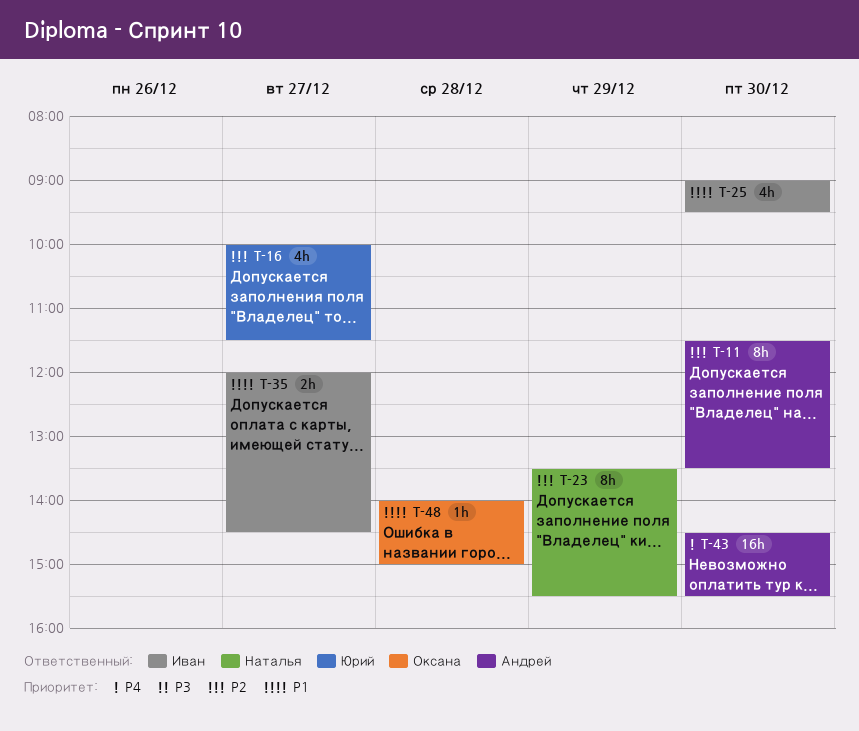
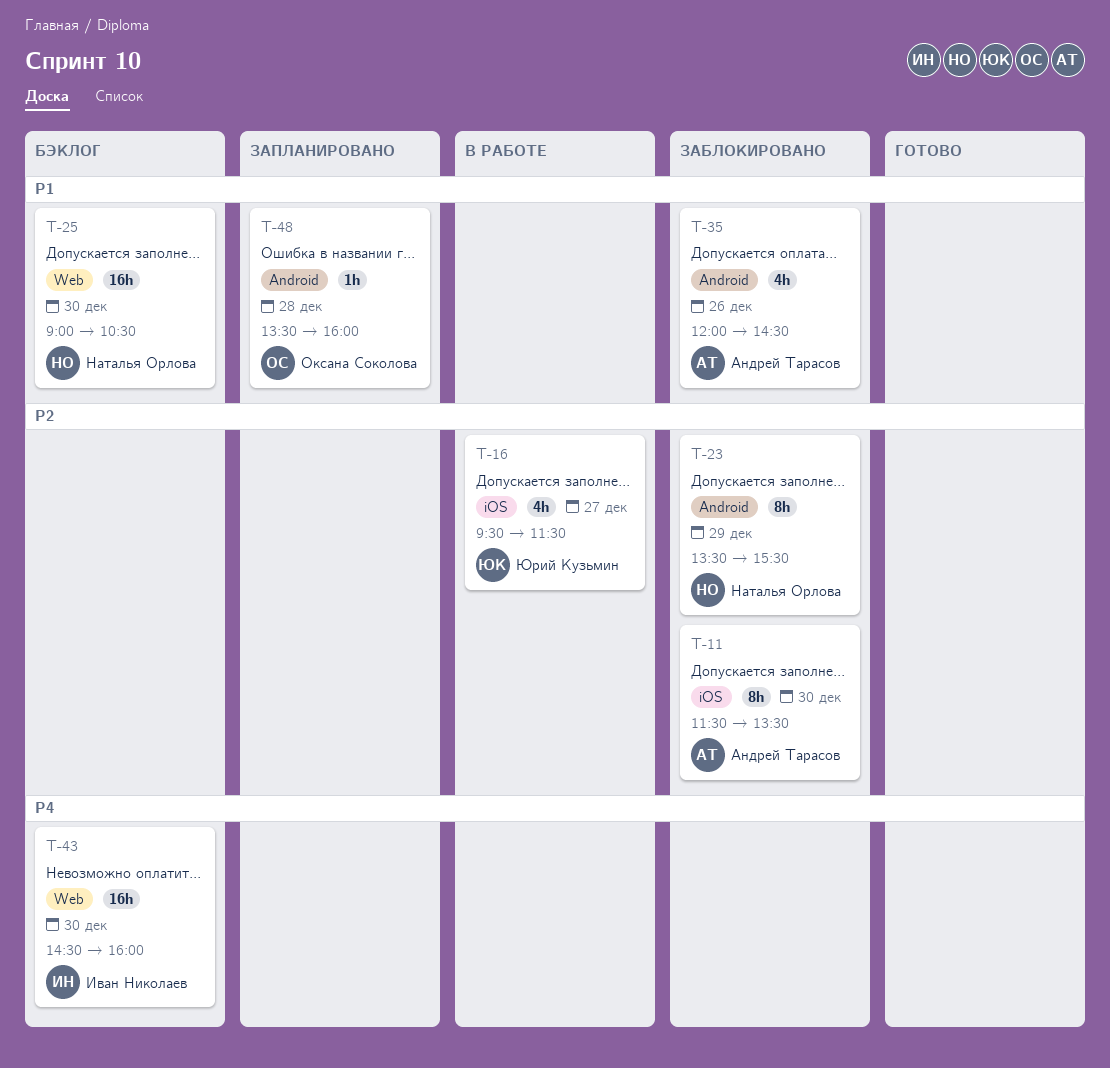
T-16, begins: 10:00 -> 09:30
T-25, owner: Иван Николаев -> Наталья Орлова
T-25, estimate: 4h -> 16h
T-25, ends: 09:30 -> 10:30
T-35, owner: Иван Николаев -> Андрей Тарасов
T-35, estimate: 2h -> 4h
T-35, day: Dec 27 -> Dec 26
T-43, owner: Андрей Тарасов -> Иван Николаев
T-43, ends: 15:30 -> 16:00
T-48, begins: 14:00 -> 13:30
T-48, ends: 15:00 -> 16:00

